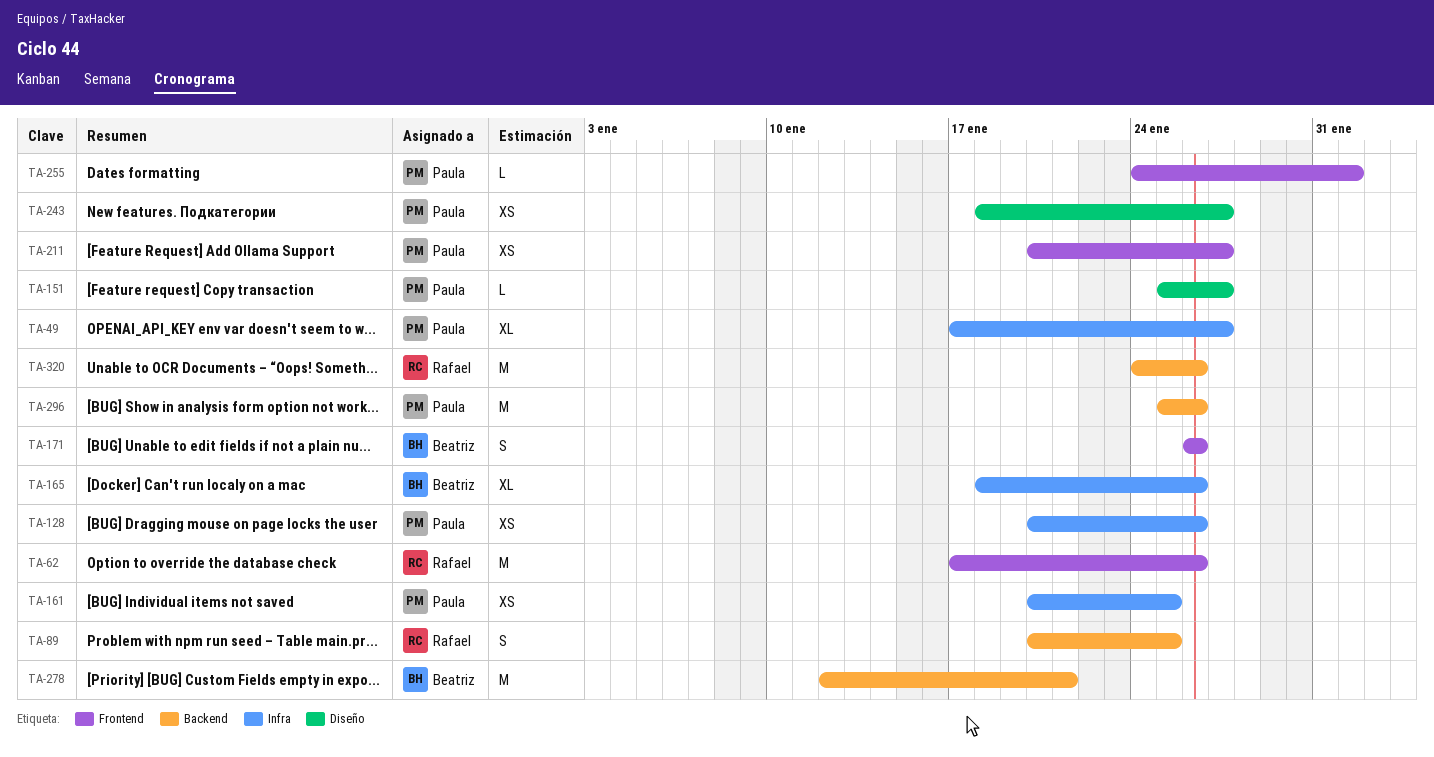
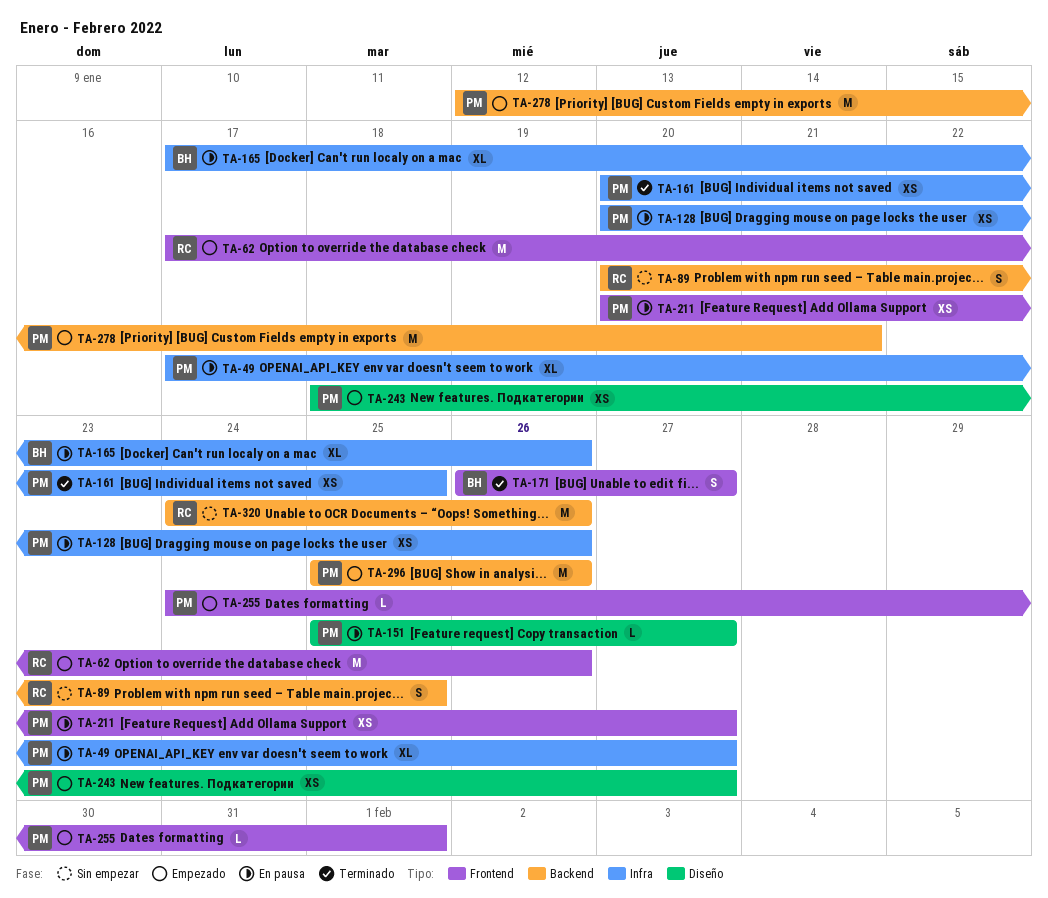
TA-165, start: Jan 18 -> Jan 17
TA-171, due: Jan 26 -> Jan 27
TA-278, owner: Beatriz -> Paula

